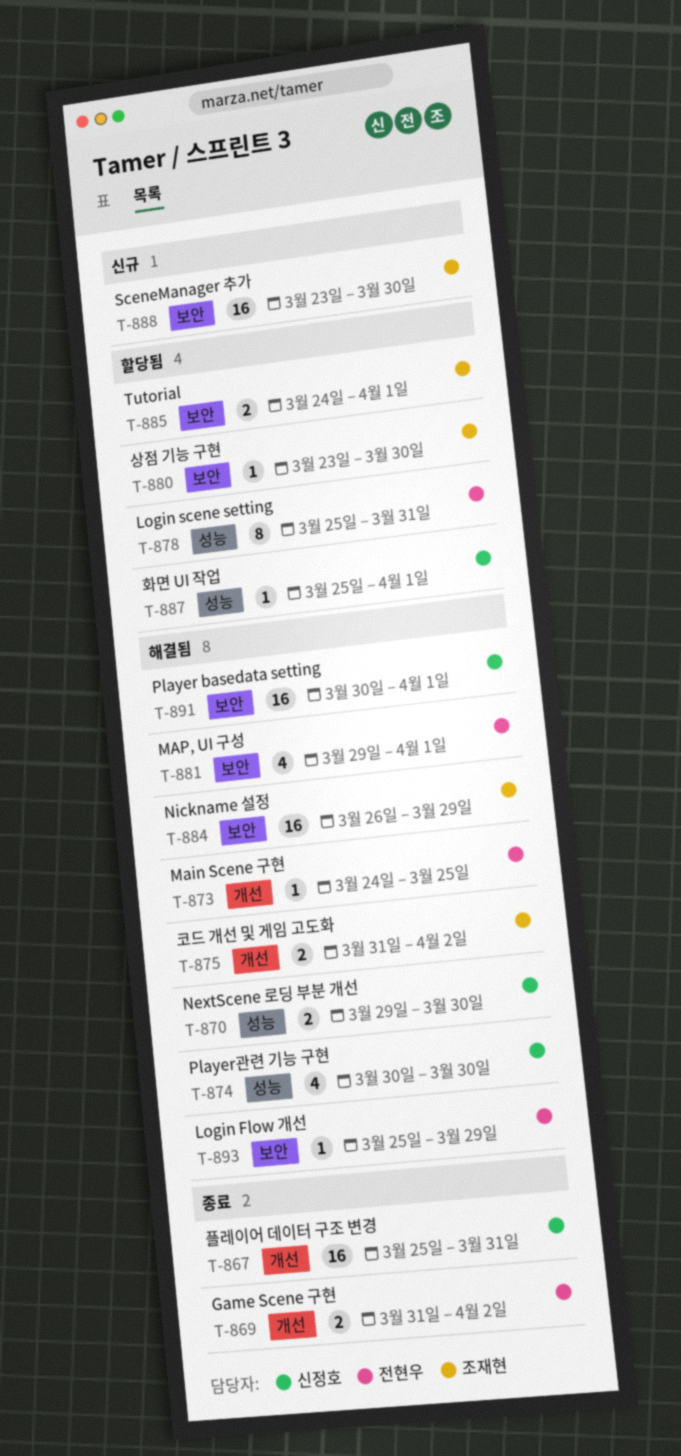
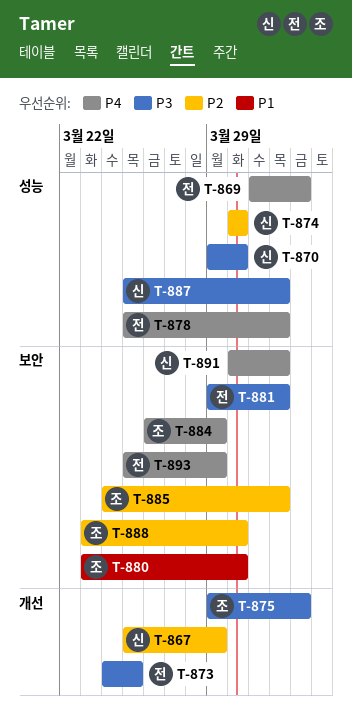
T-867, due: Mar 31 -> Mar 29
T-869, label: 개선 -> 성능
T-875, start: Mar 31 -> Mar 29
T-878, due: Mar 31 -> Apr 1

